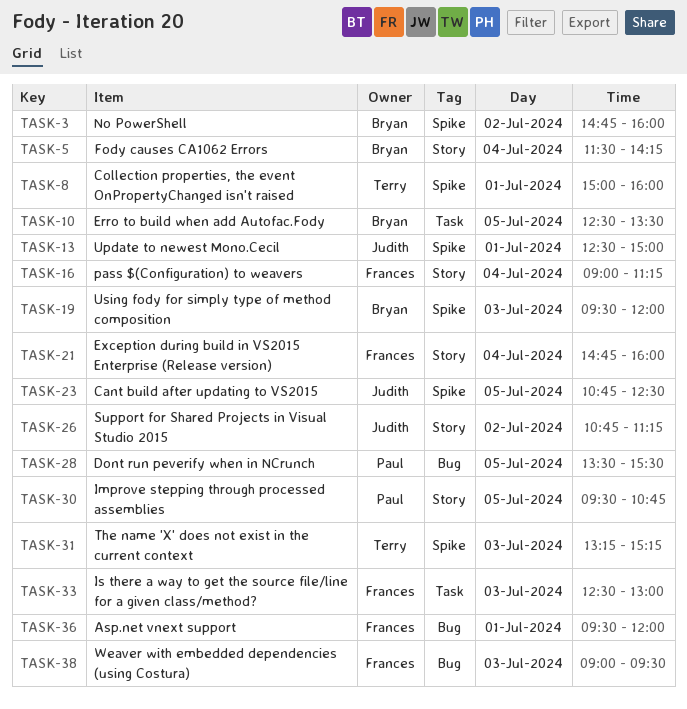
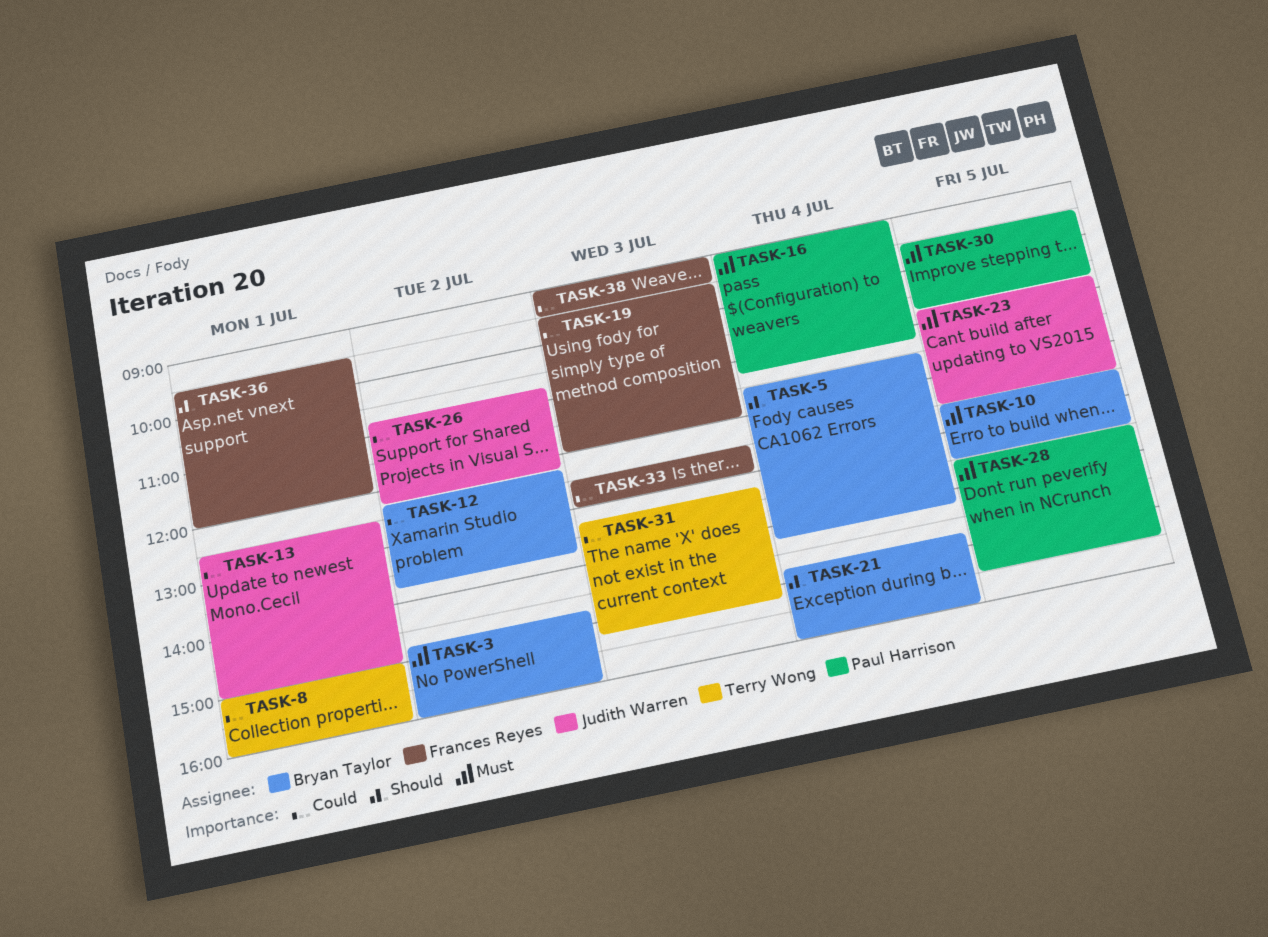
TASK-12: none -> present
TASK-16, owner: Frances Reyes -> Paul Harrison
TASK-19, owner: Bryan Taylor -> Frances Reyes
TASK-21, owner: Frances Reyes -> Bryan Taylor
TASK-26, ends: 11:15 -> 12:15

